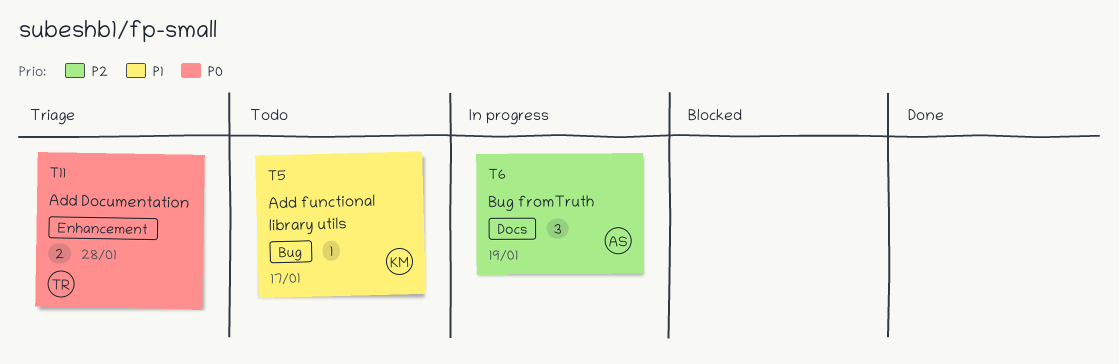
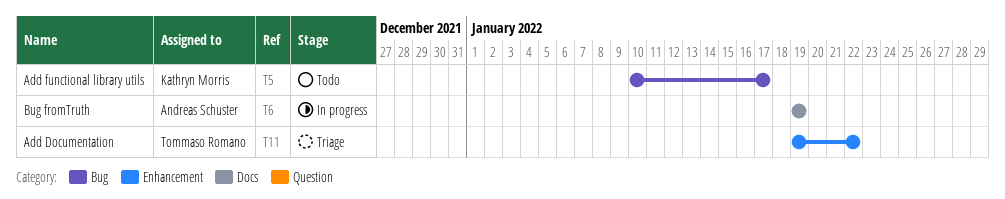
T11, due: Jan 28 -> Jan 22

